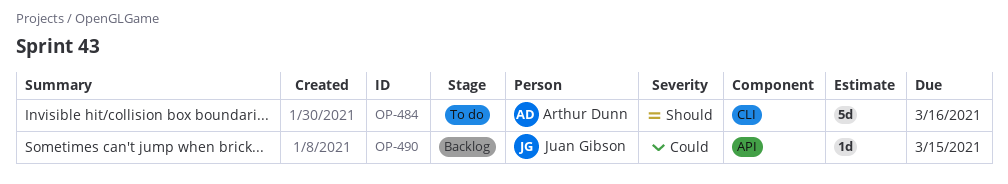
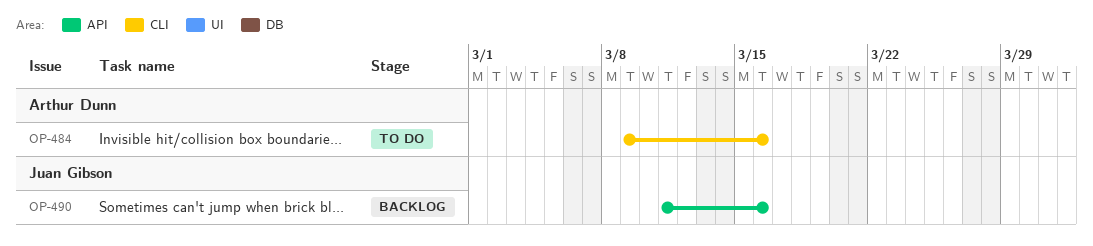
OP-490, due: Mar 15 -> Mar 16

